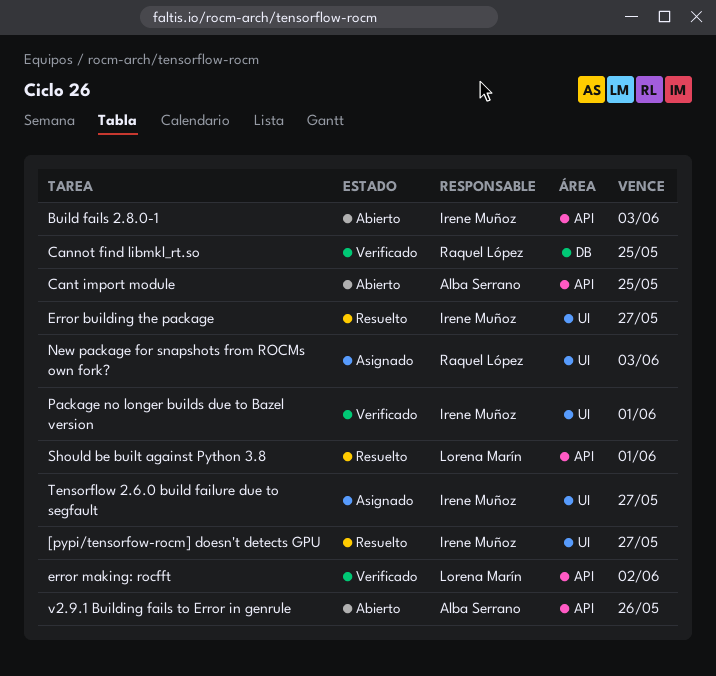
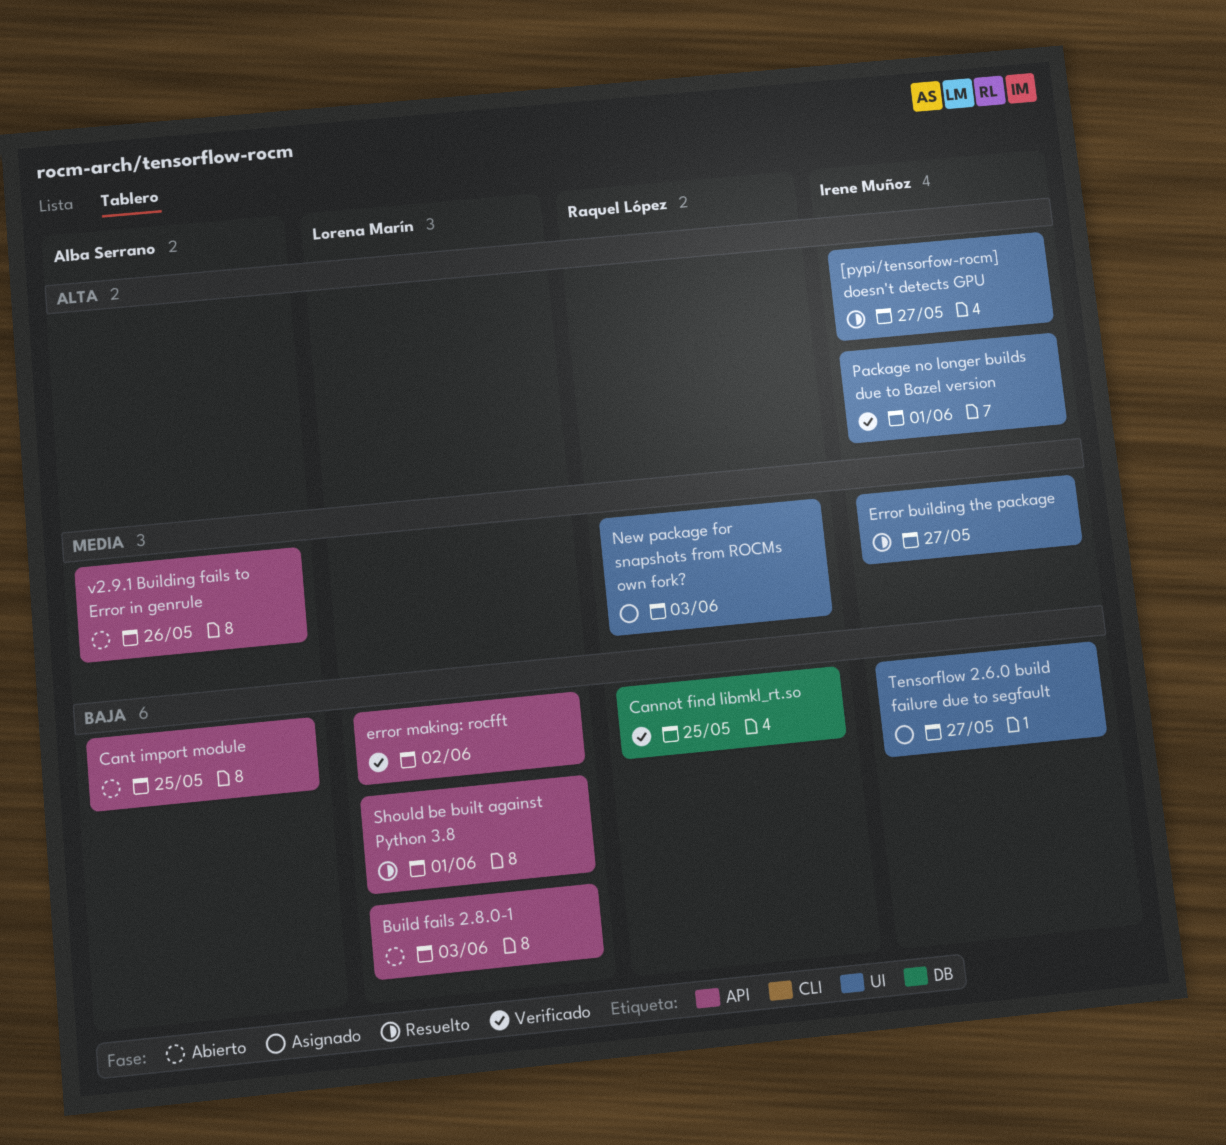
Build fails 2.8.0-1, owner: Irene Muñoz -> Lorena Marín

